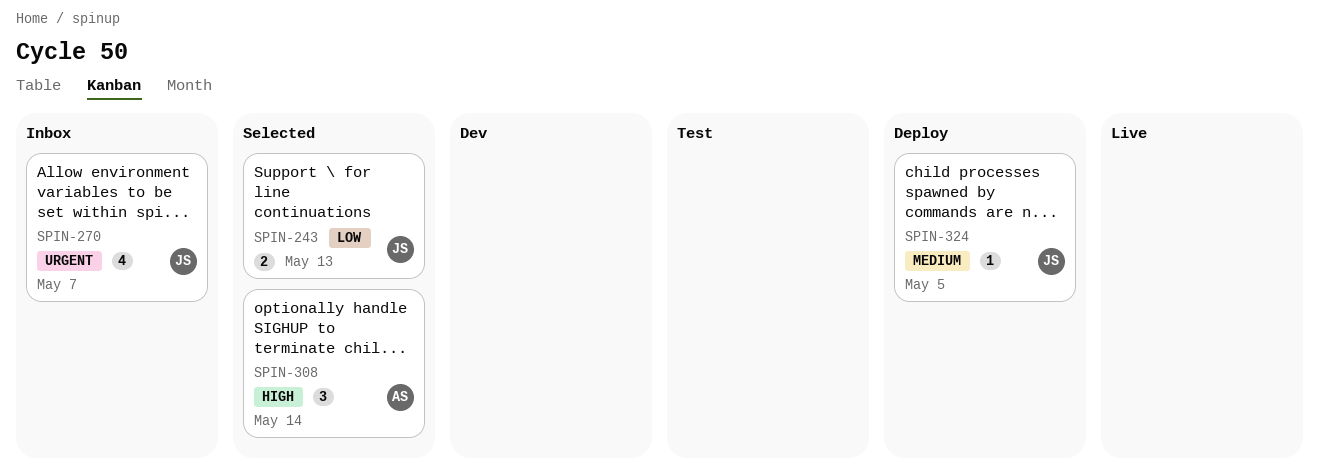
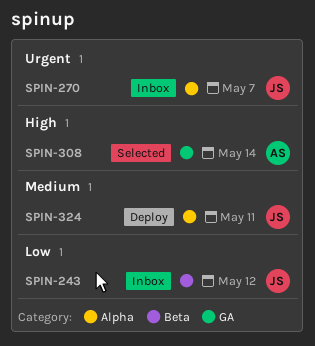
SPIN-243, status: Selected -> Inbox
SPIN-243, due: May 13 -> May 12
SPIN-324, due: May 5 -> May 11

